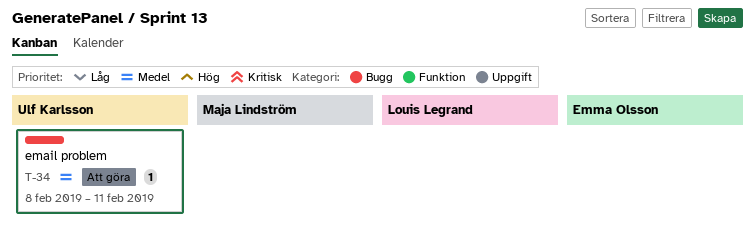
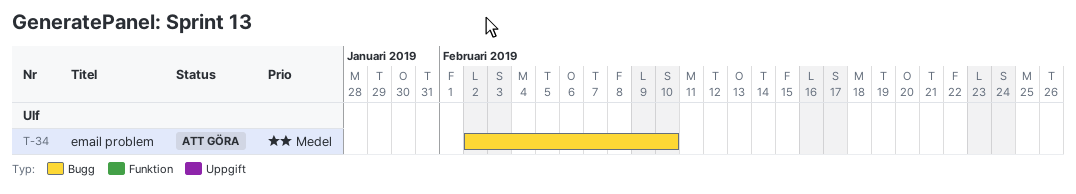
T-34, start: Feb 8 -> Feb 2
T-34, due: Feb 11 -> Feb 10

